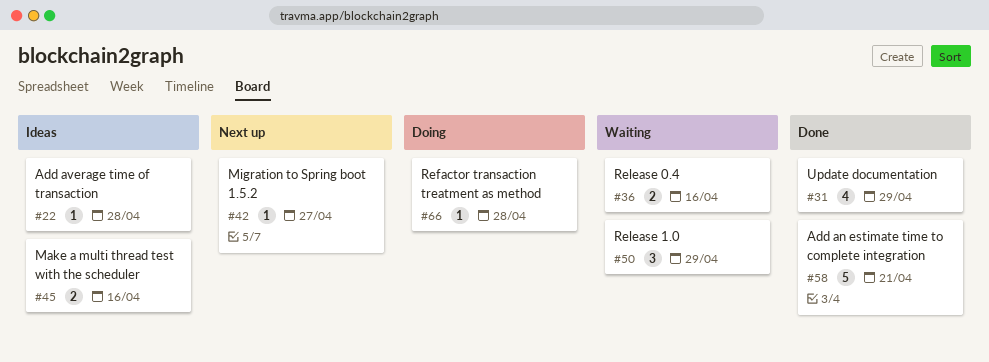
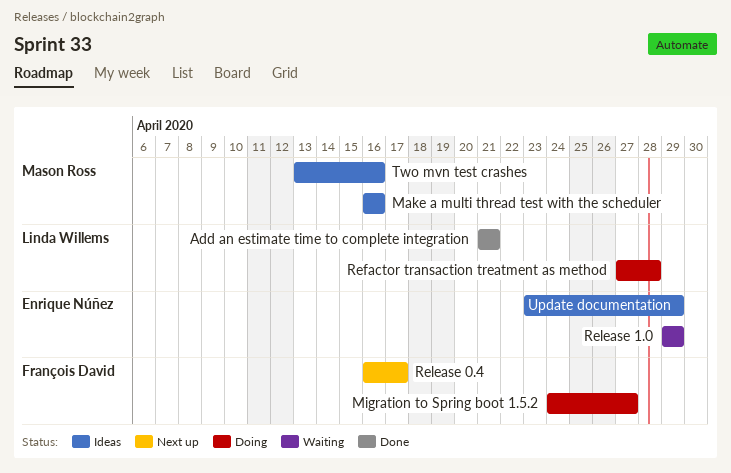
Add average time of transaction: present -> none
Migration to Spring boot 1.5.2, status: Next up -> Doing
Release 0.4, status: Waiting -> Next up
Release 0.4, due: Apr 16 -> Apr 17
Two mvn test crashes: none -> present
Update documentation, status: Done -> Ideas

